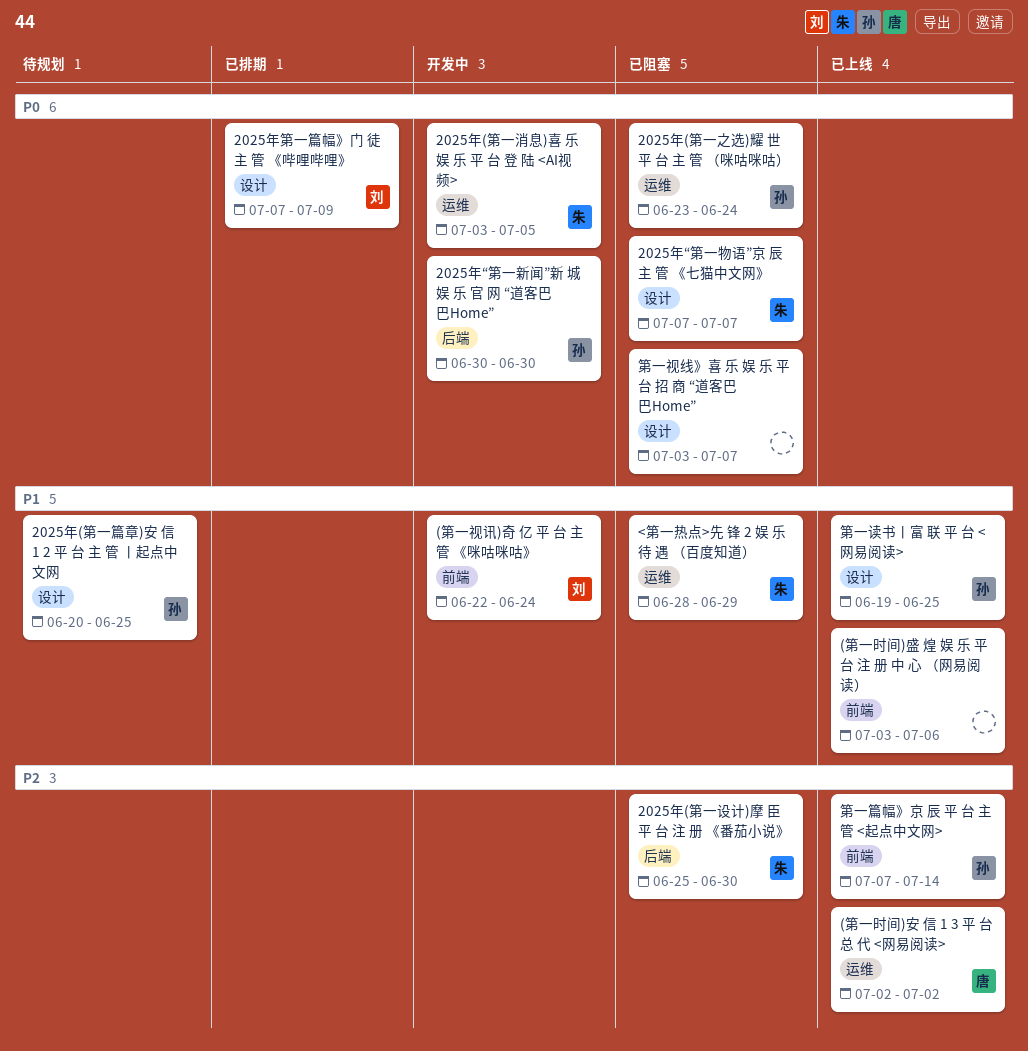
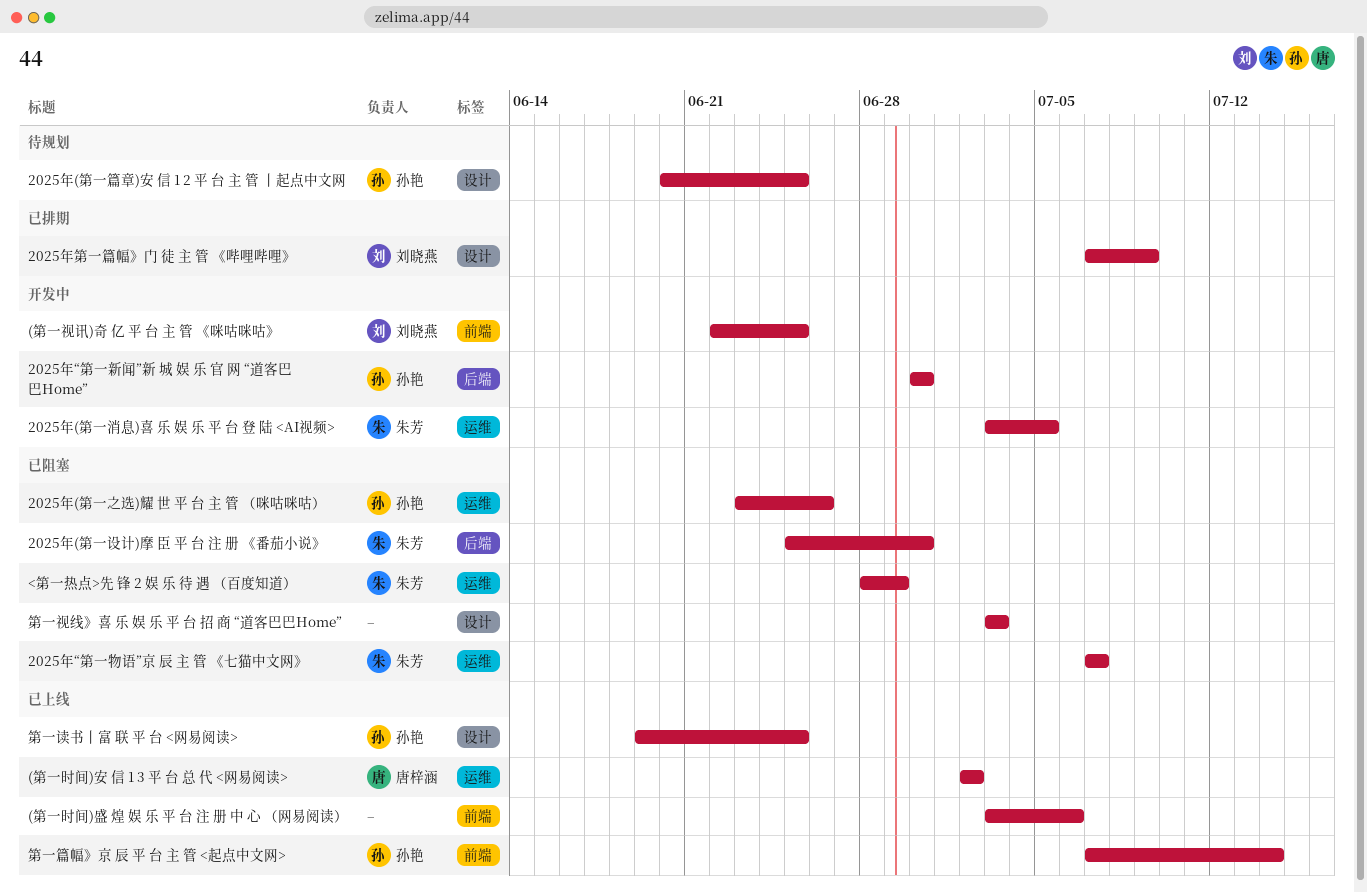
(第一视讯)奇 亿 平 台 主 管 《咪咕咪咕》, due: Jun 24 -> Jun 25
2025年(第一之选)耀 世 平 台 主 管 （咪咕咪咕）, due: Jun 24 -> Jun 26
2025年“第一物语”京 辰 主 管 《七猫中文网》, label: 设计 -> 运维
第一视线》喜 乐 娱 乐 平 台 招 商 “道客巴巴Home”, due: Jul 7 -> Jul 3

